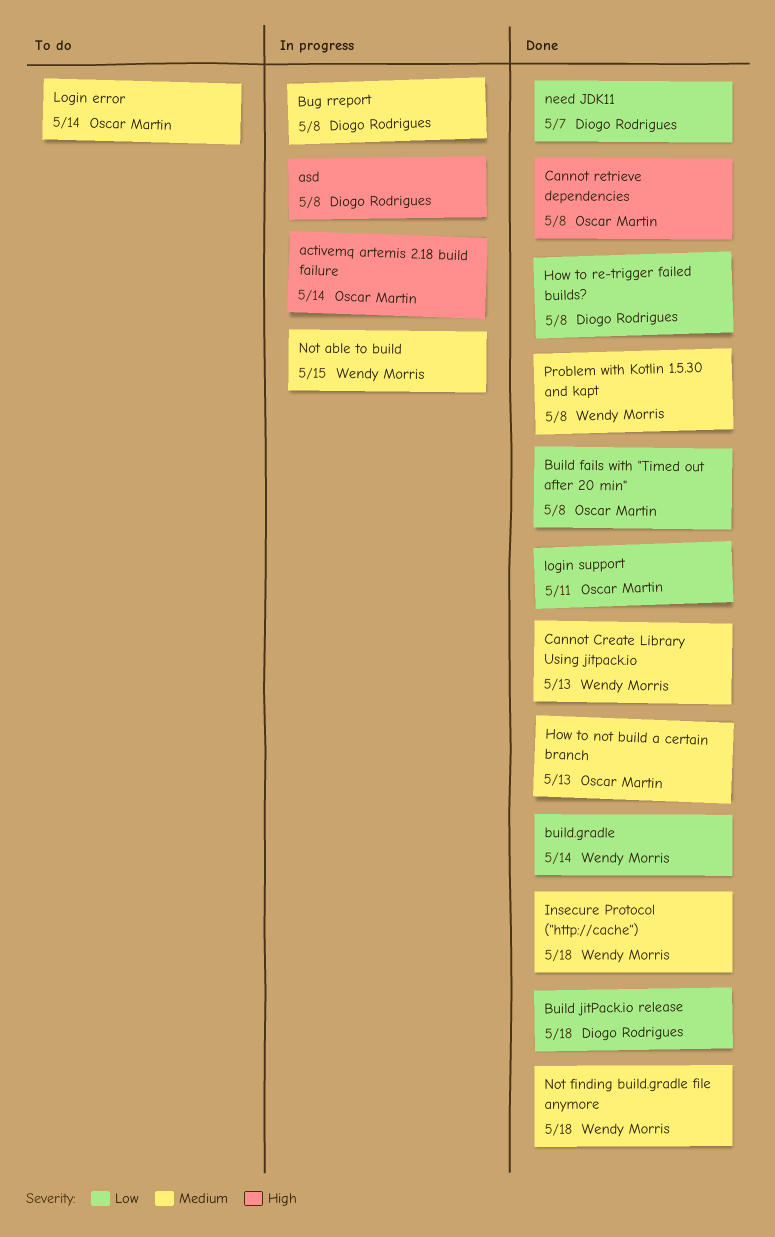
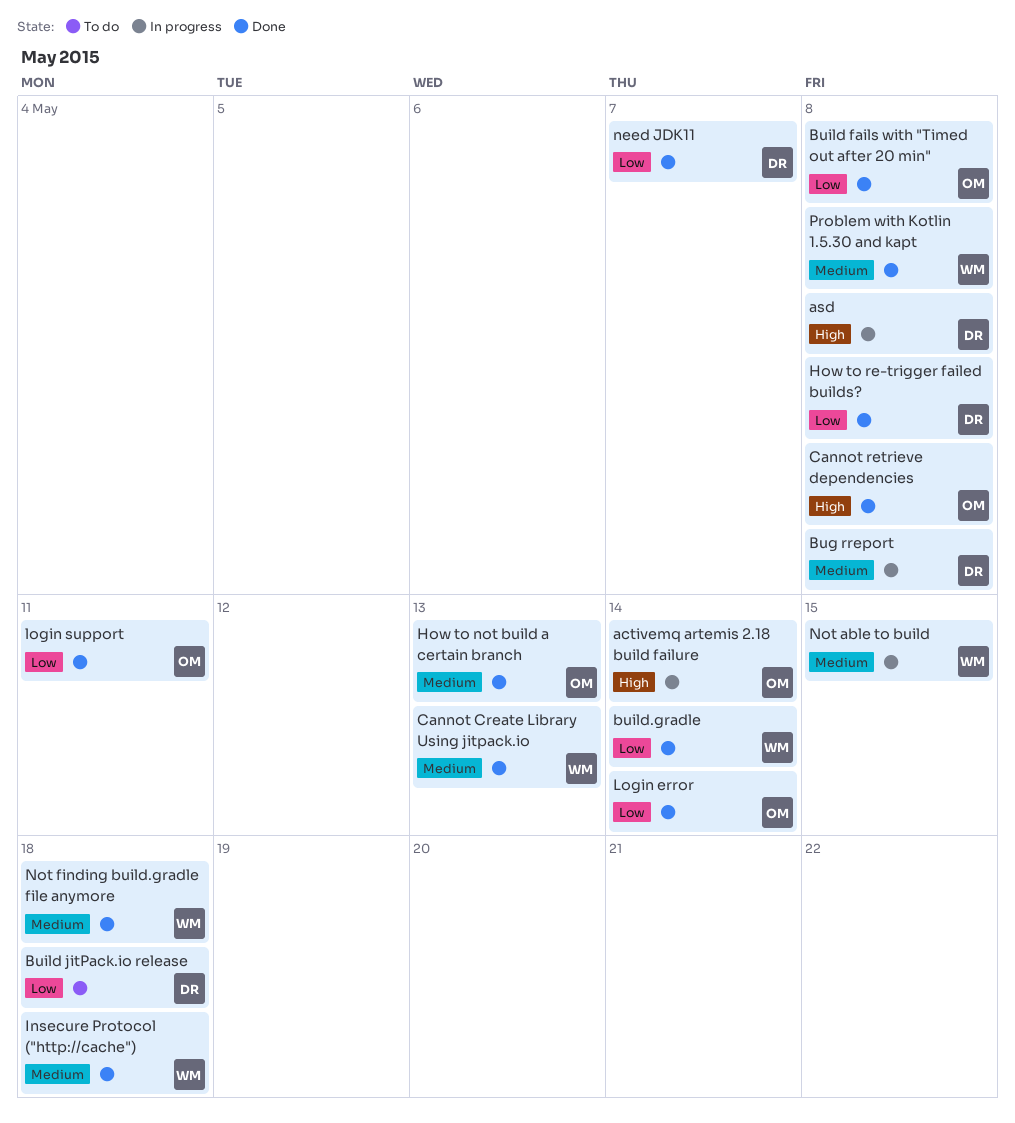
Build jitPack.io release, status: Done -> To do
Login error, status: To do -> Done
Login error, priority: Medium -> Low

